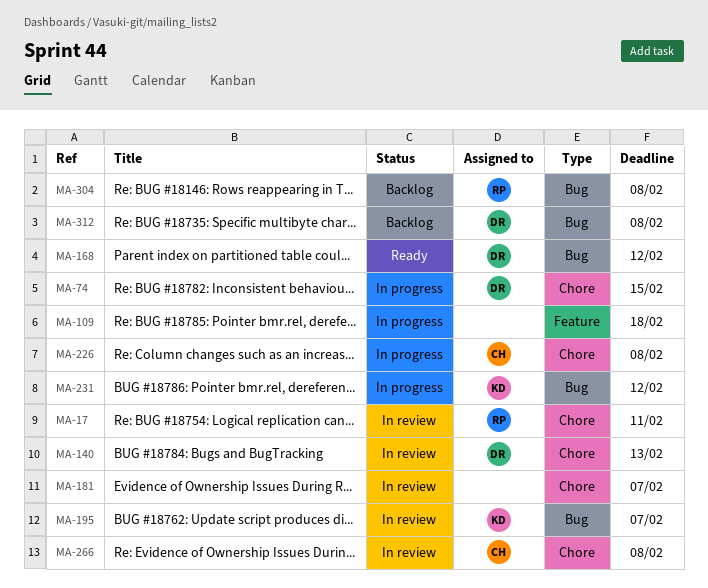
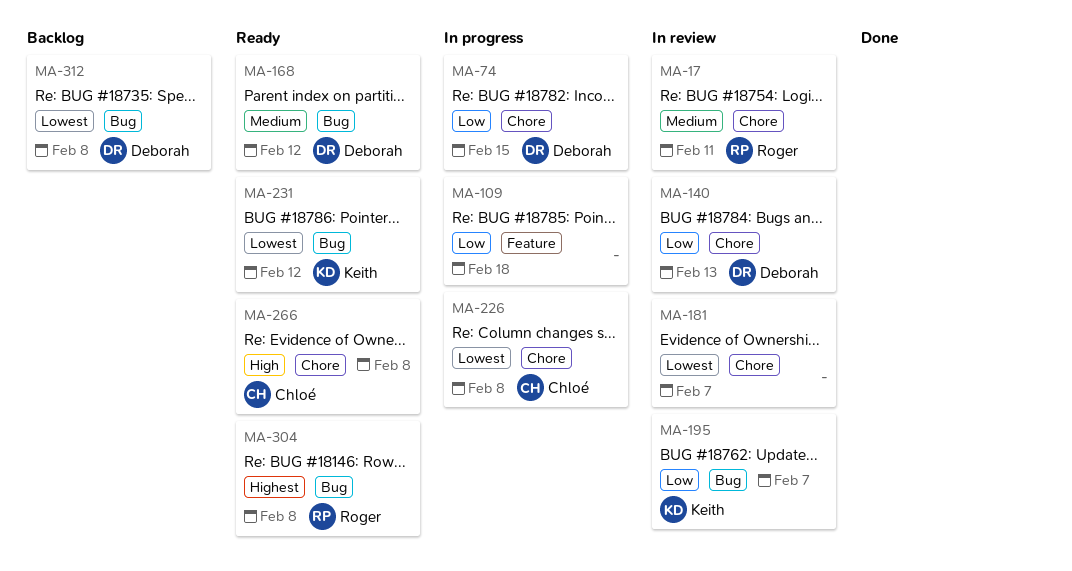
MA-231, status: In progress -> Ready
MA-266, status: In review -> Ready
MA-304, status: Backlog -> Ready

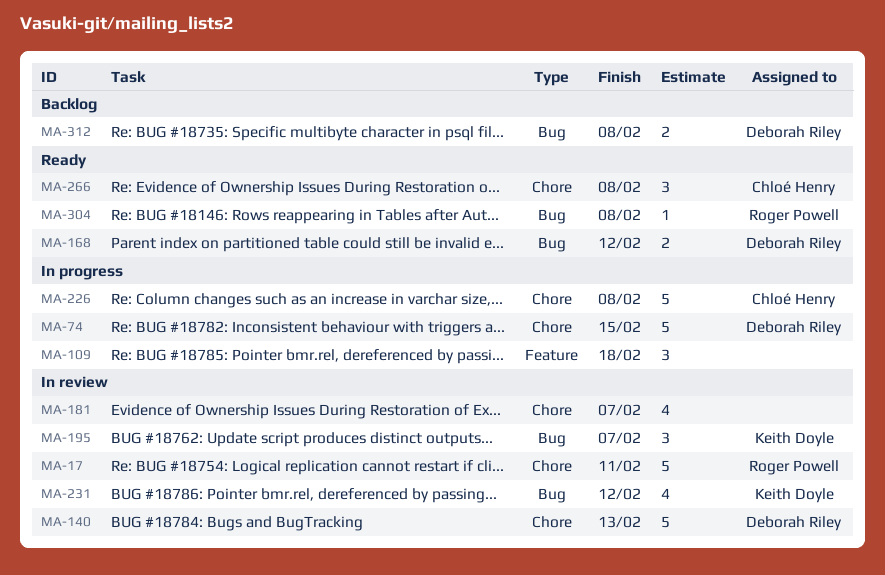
MA-231, status: Ready -> In review

